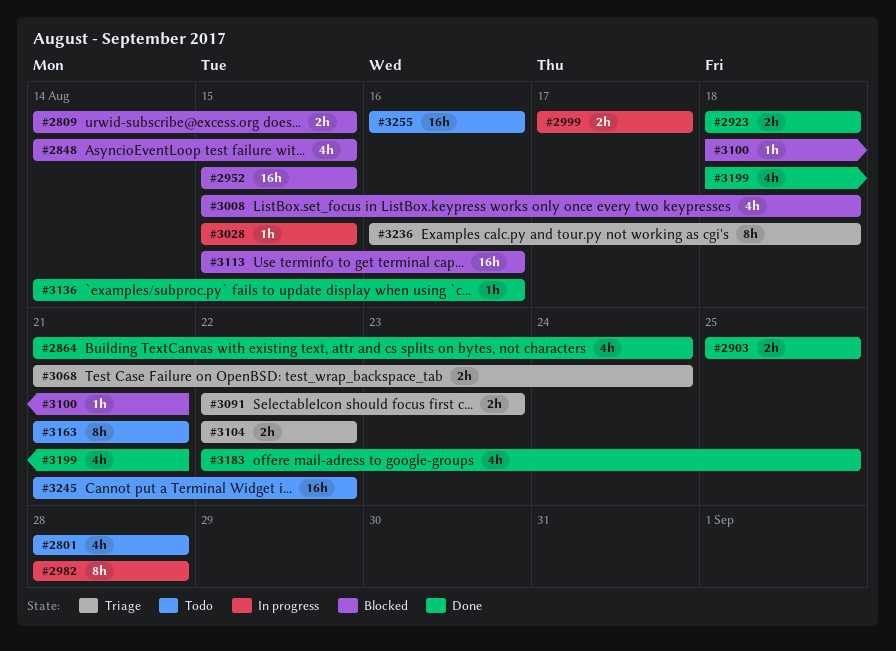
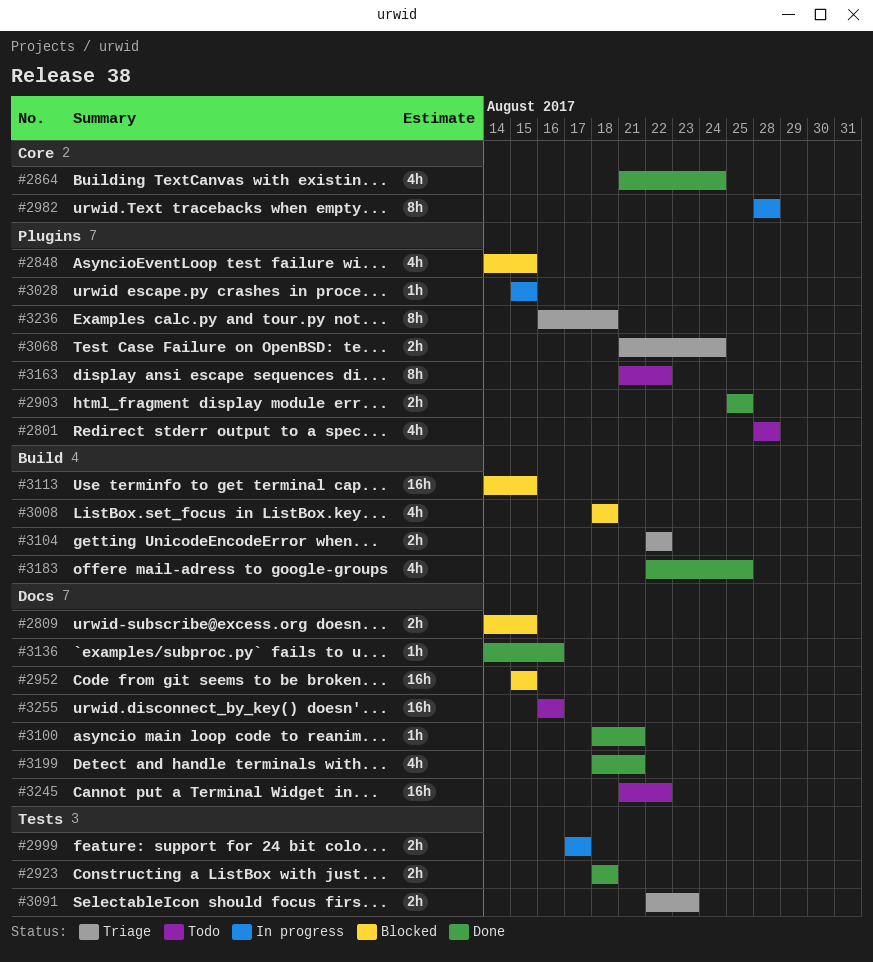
#3008, start: Aug 15 -> Aug 18
#3100, status: Blocked -> Done
#3113, start: Aug 15 -> Aug 14
#3113, due: Aug 16 -> Aug 15
#3163, due: Aug 21 -> Aug 22

